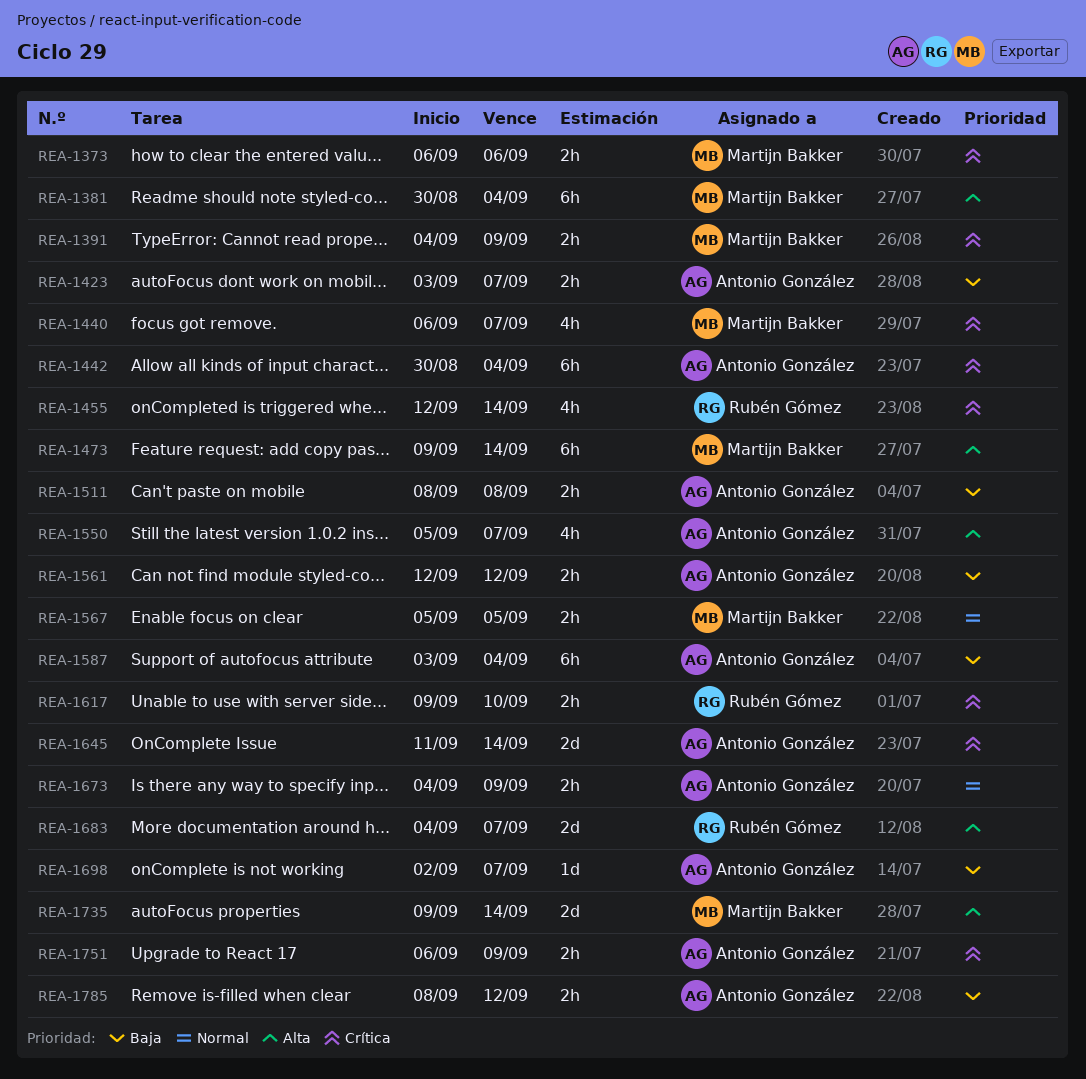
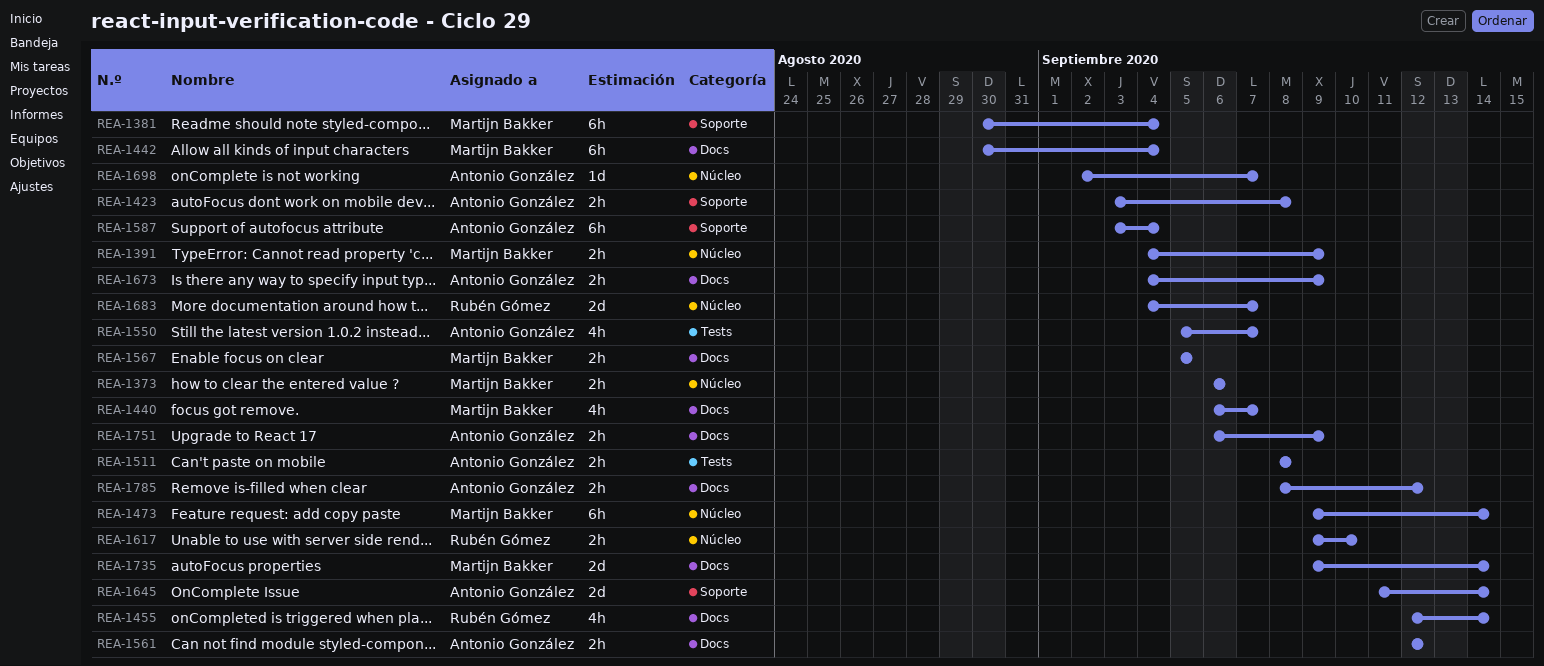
REA-1423, due: Sep 7 -> Sep 8
REA-1442, owner: Antonio González -> Martijn Bakker

